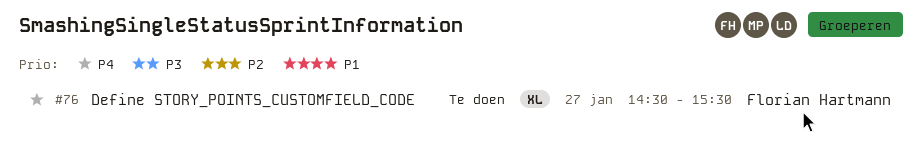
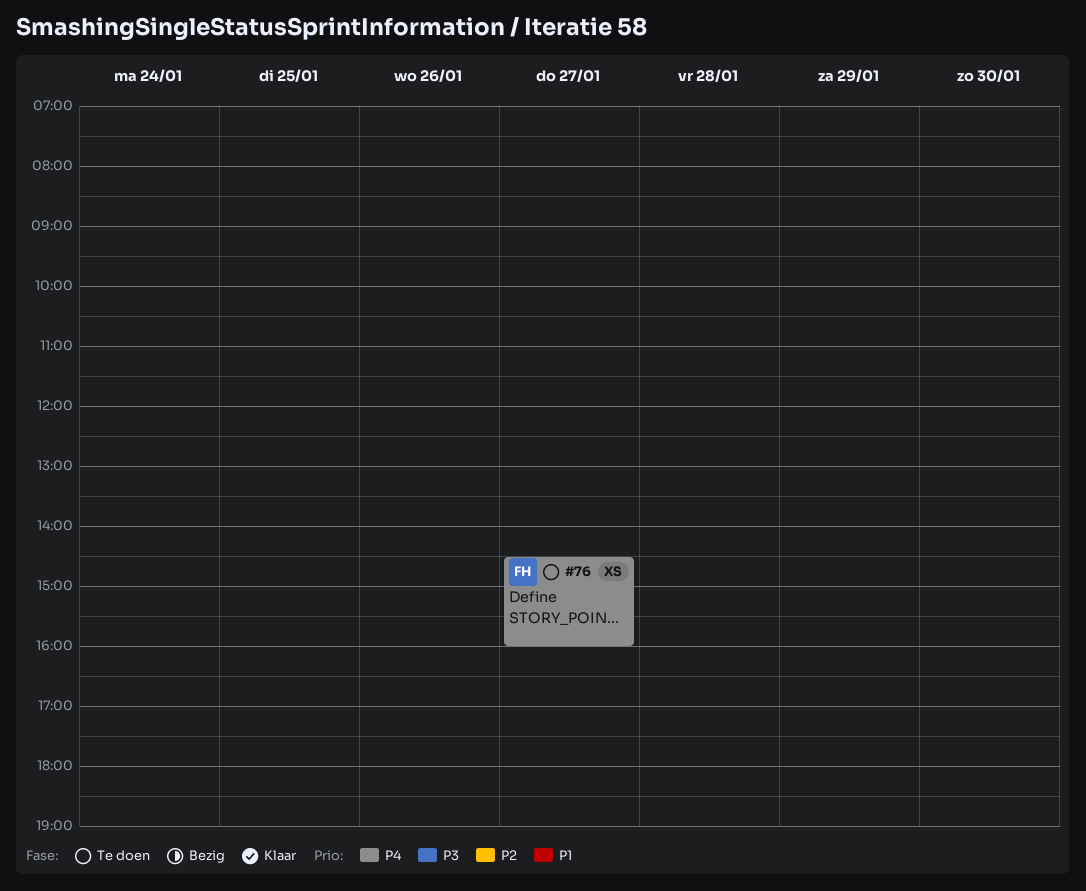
#76, estimate: XL -> XS
#76, ends: 15:30 -> 16:00

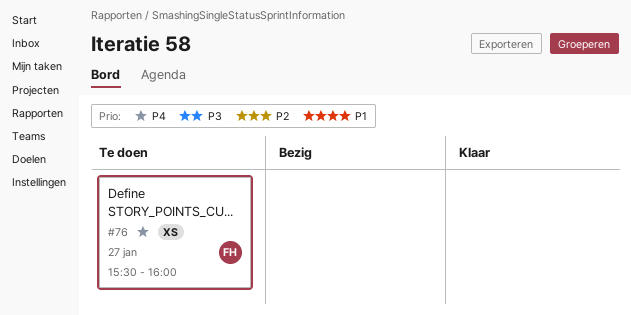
#76, begins: 14:30 -> 15:30

